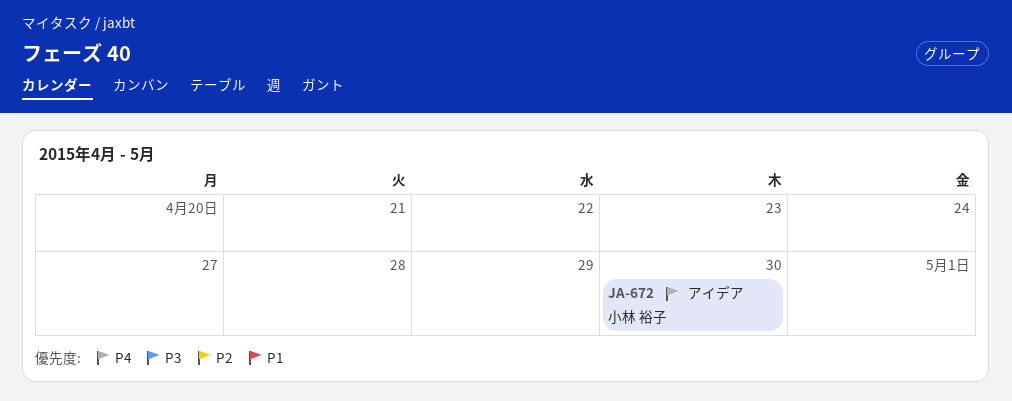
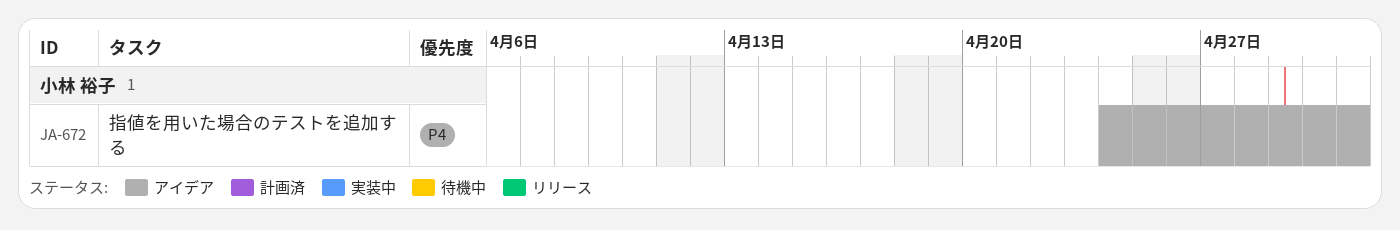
JA-672, due: Apr 30 -> May 1

